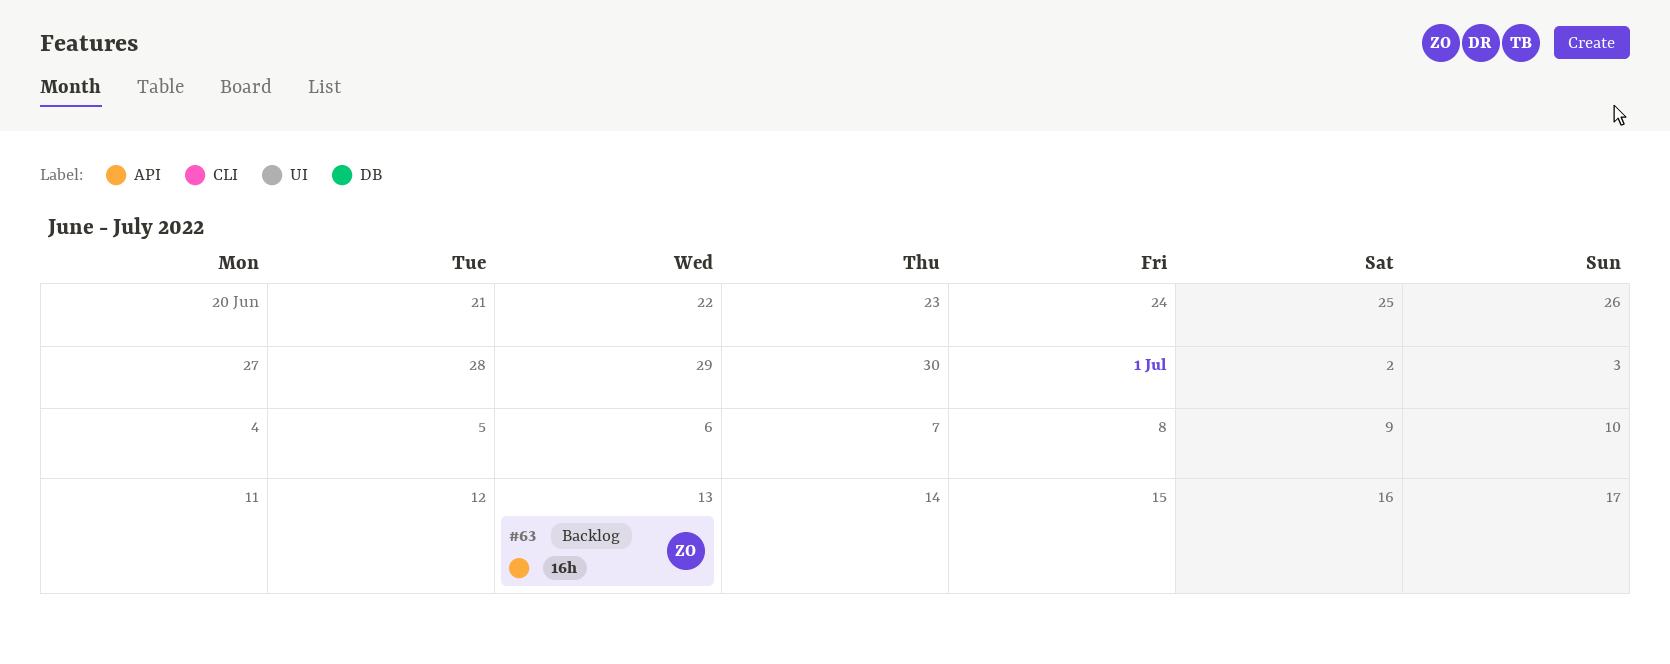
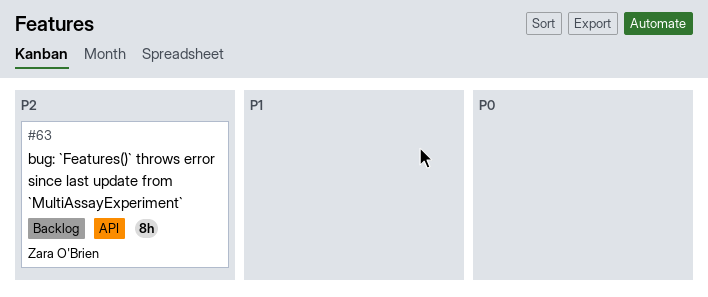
#63, estimate: 16h -> 8h

